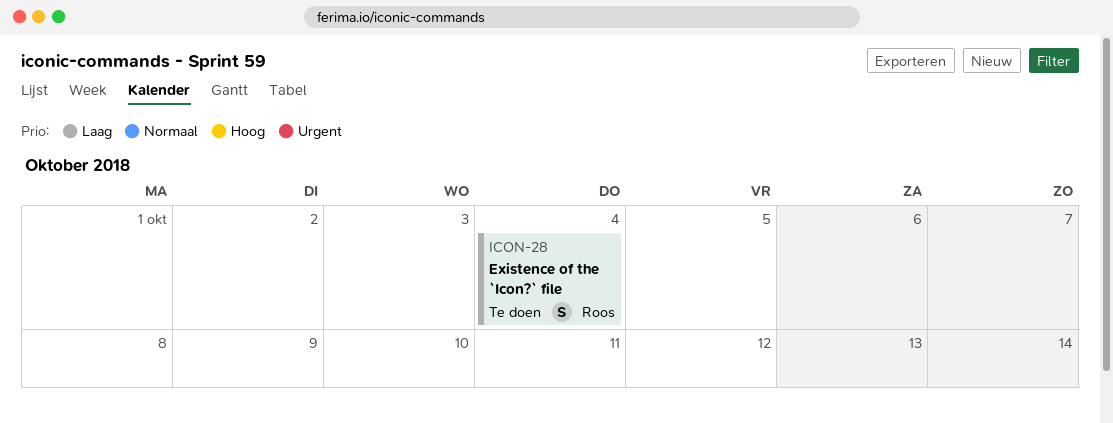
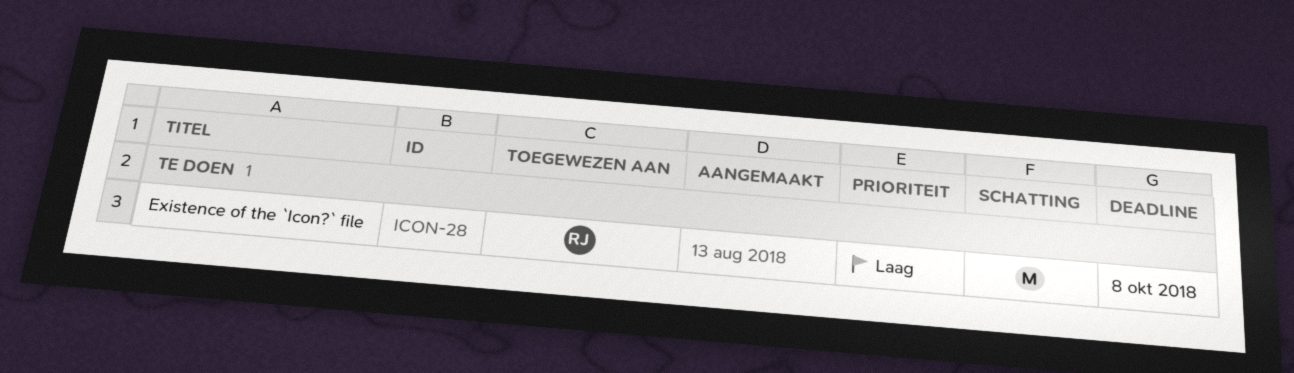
ICON-28, estimate: S -> M
ICON-28, due: Oct 4 -> Oct 8

